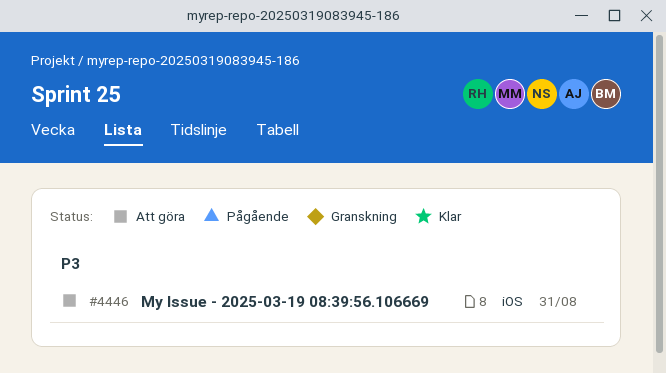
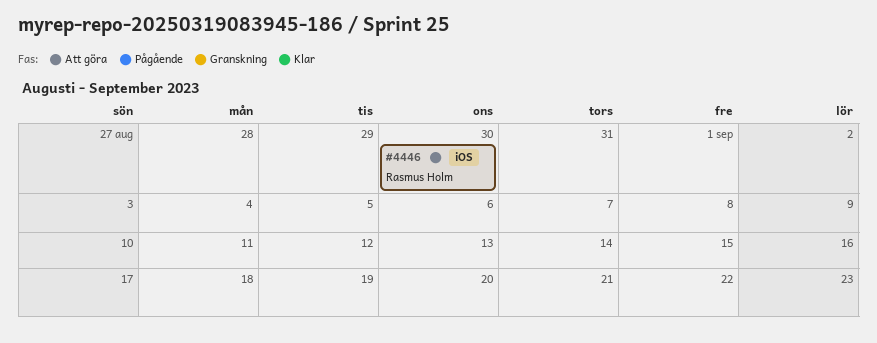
#4446, due: Aug 31 -> Aug 30

